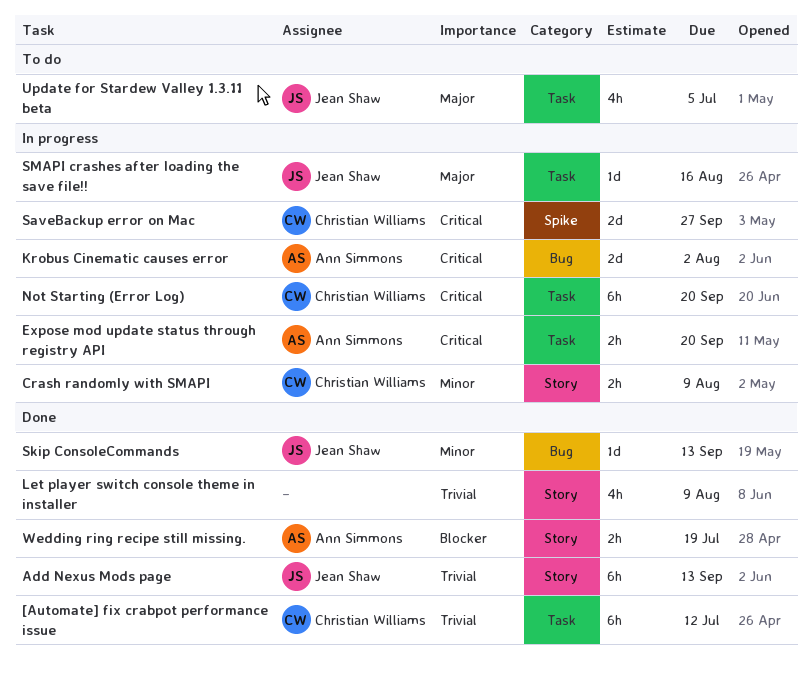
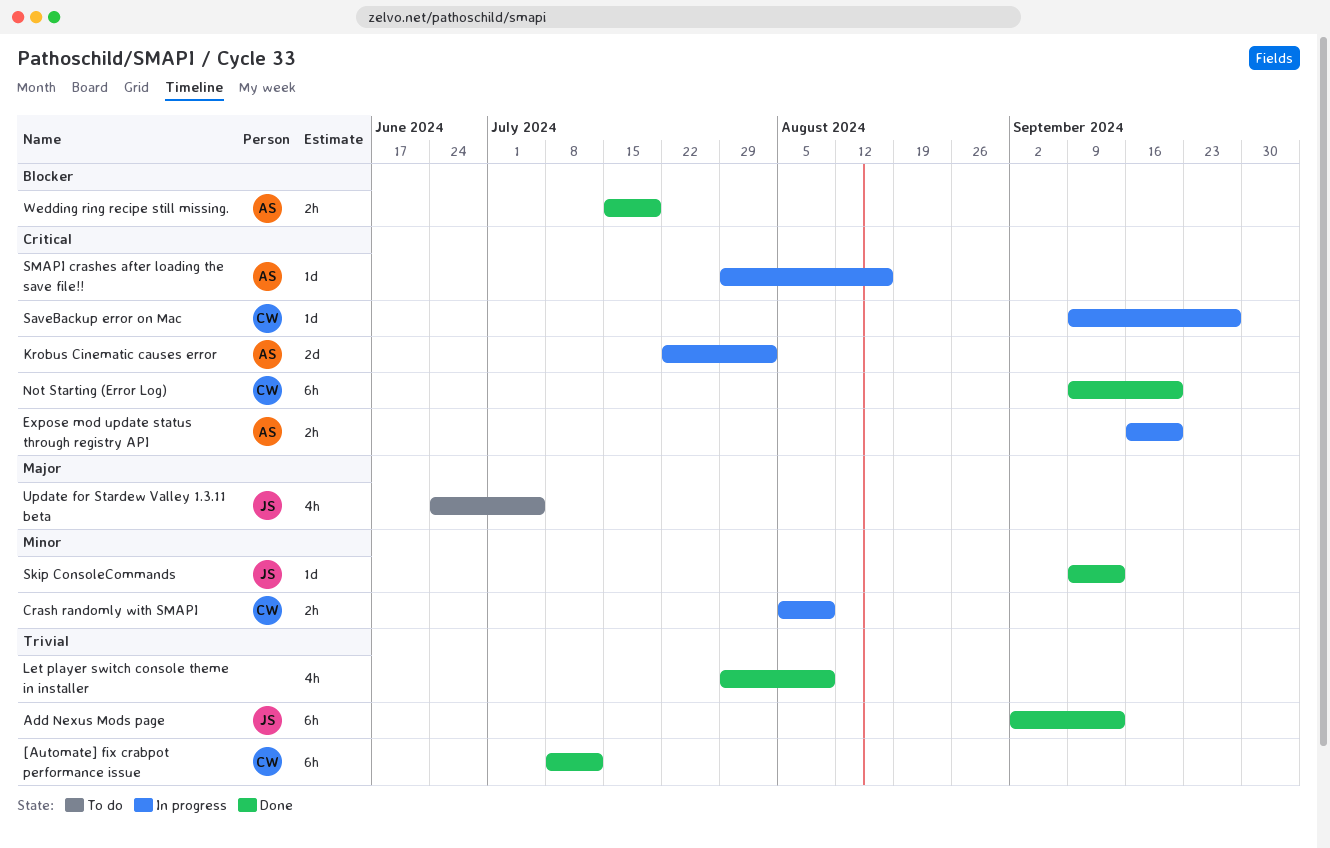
Not Starting (Error Log), status: In progress -> Done
SaveBackup error on Mac, estimate: 2d -> 1d
SMAPI crashes after loading the save file!!, owner: Jean Shaw -> Ann Simmons
SMAPI crashes after loading the save file!!, priority: Major -> Critical

